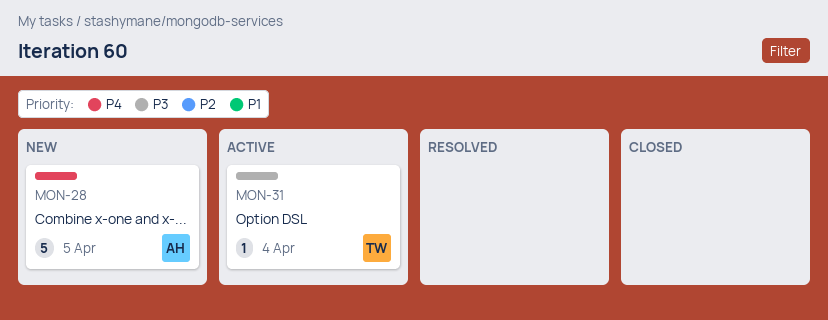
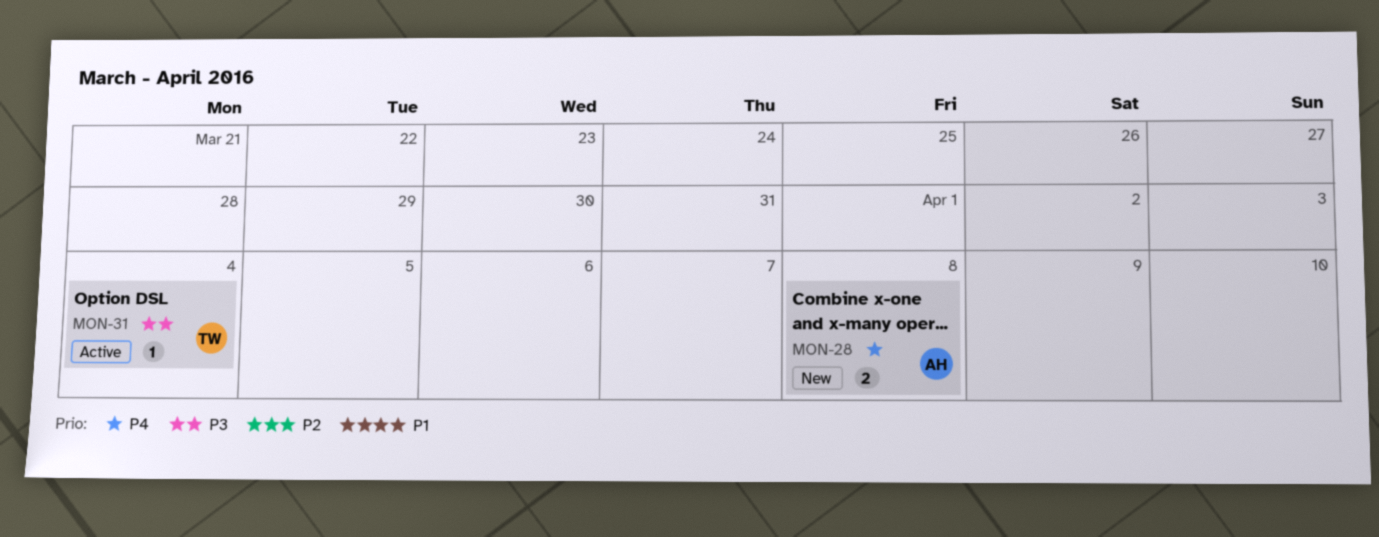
MON-28, estimate: 5 -> 2
MON-28, due: Apr 5 -> Apr 8

